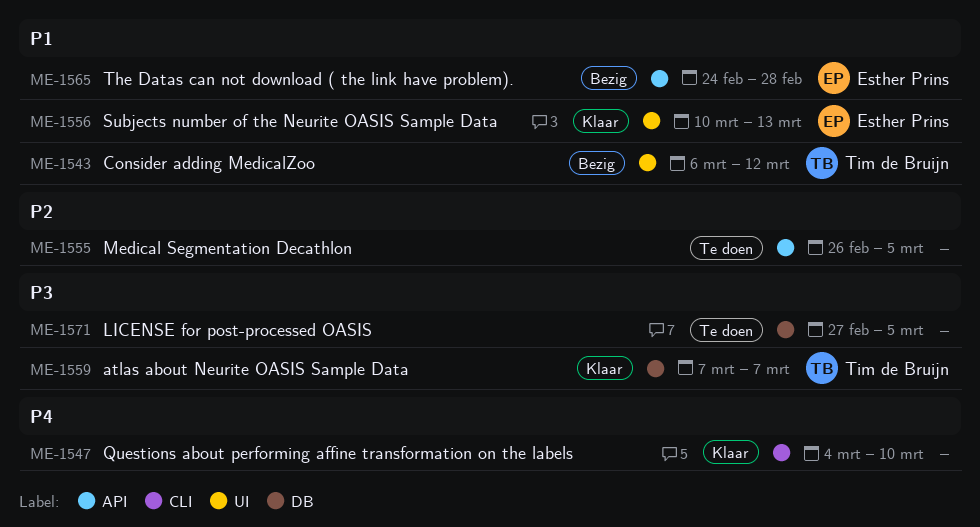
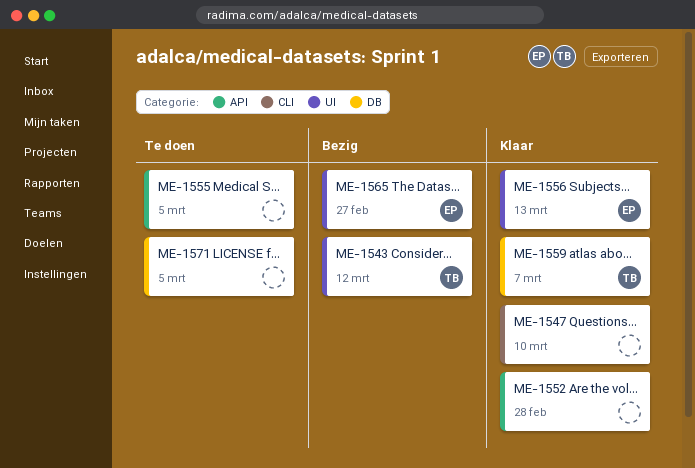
ME-1552: none -> present
ME-1565, label: API -> UI
ME-1565, due: Feb 28 -> Feb 27

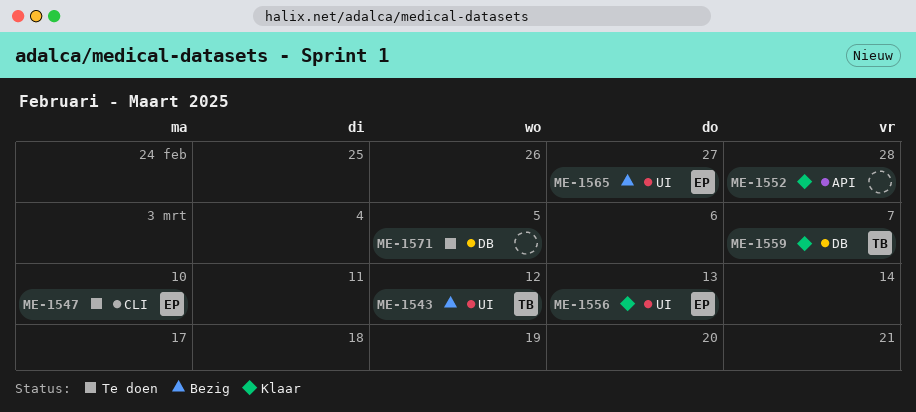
ME-1547, status: Klaar -> Te doen
ME-1547, owner: none -> EP
ME-1555: present -> none

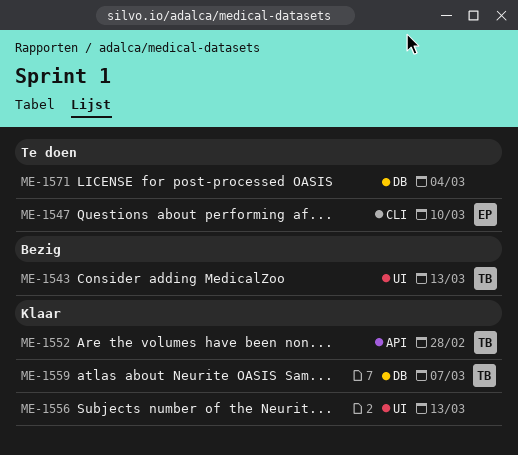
ME-1543, due: Mar 12 -> Mar 13
ME-1552, owner: none -> TB
ME-1556, owner: EP -> none
ME-1565: present -> none
ME-1571, due: Mar 5 -> Mar 4

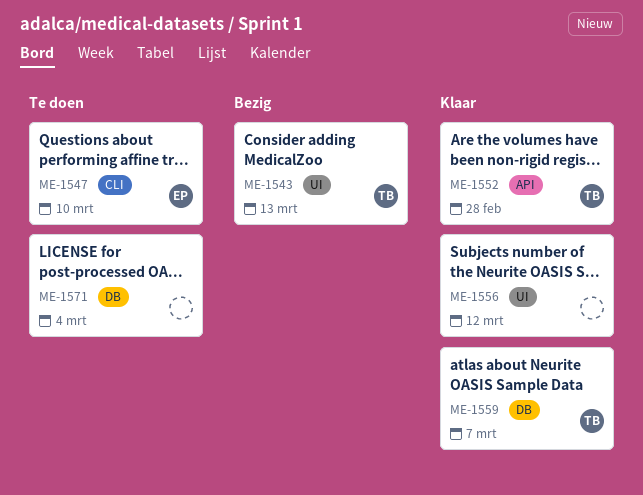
ME-1556, due: Mar 13 -> Mar 12

